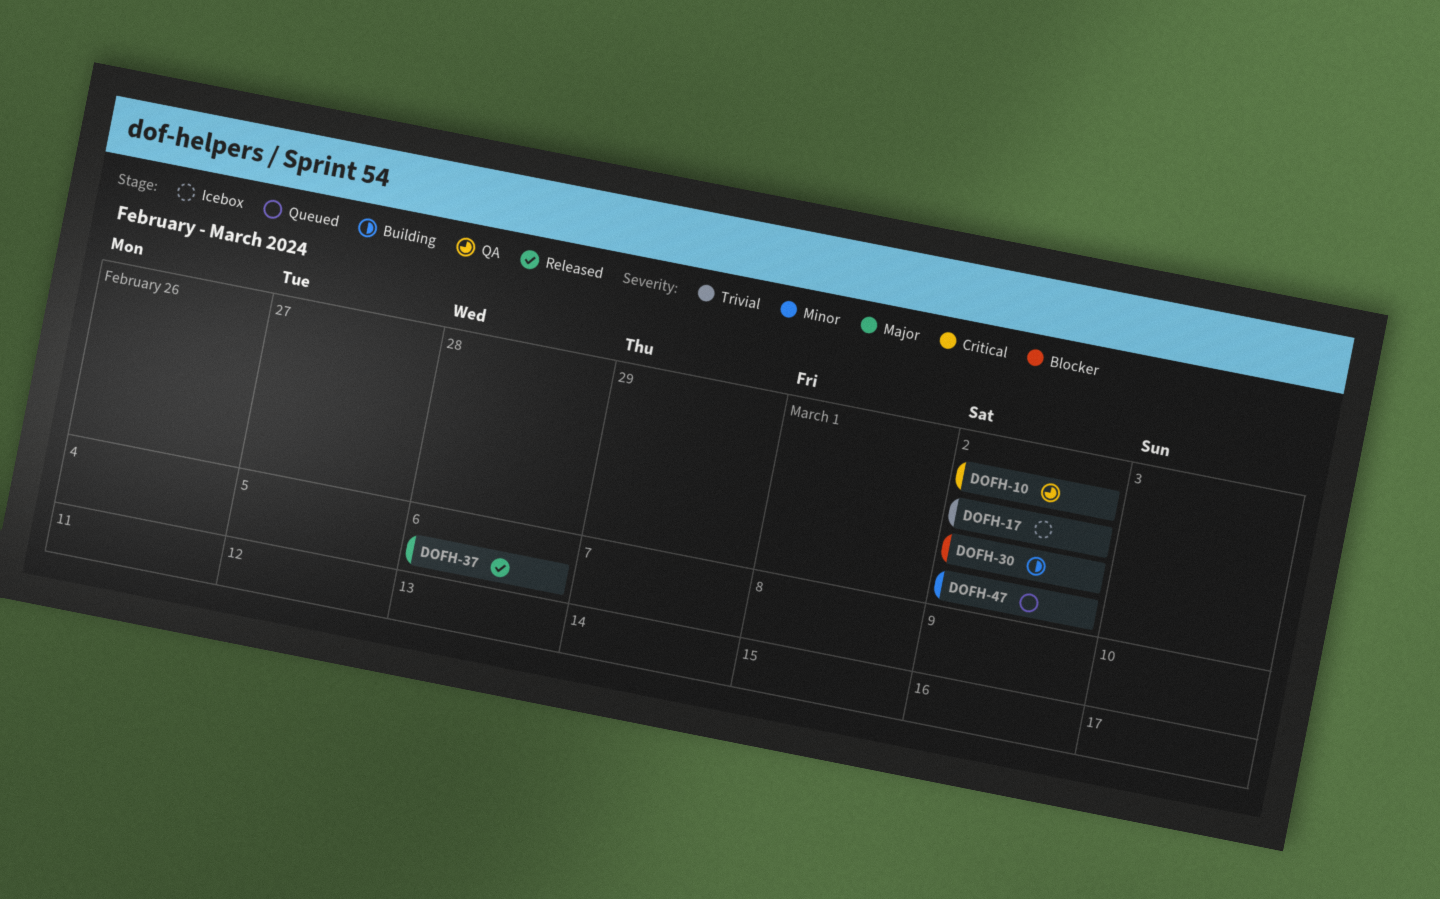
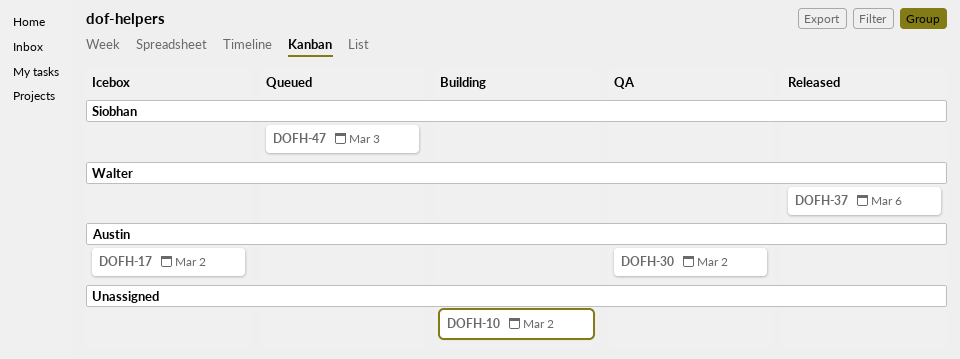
DOFH-10, status: QA -> Building
DOFH-30, status: Building -> QA
DOFH-47, due: Mar 2 -> Mar 3

